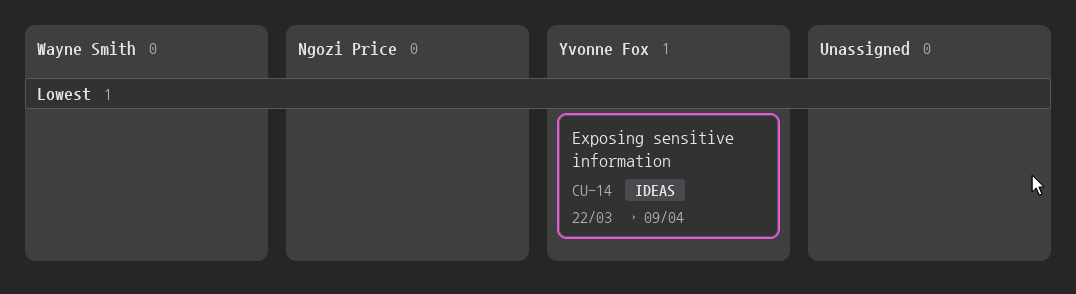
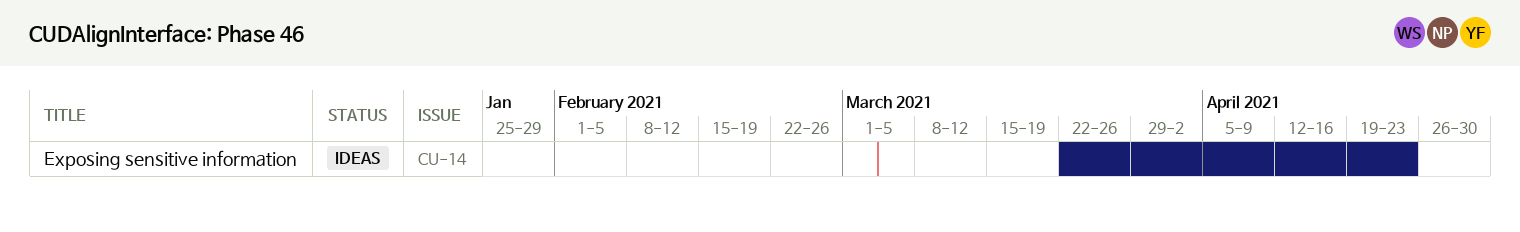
CU-14, due: Apr 9 -> Apr 23

